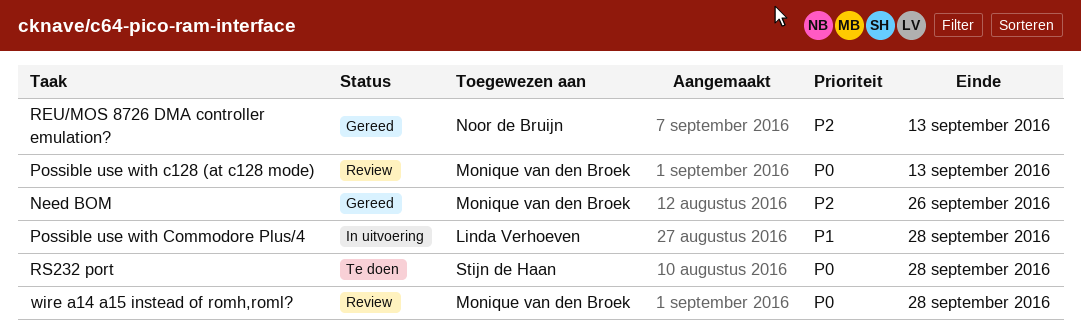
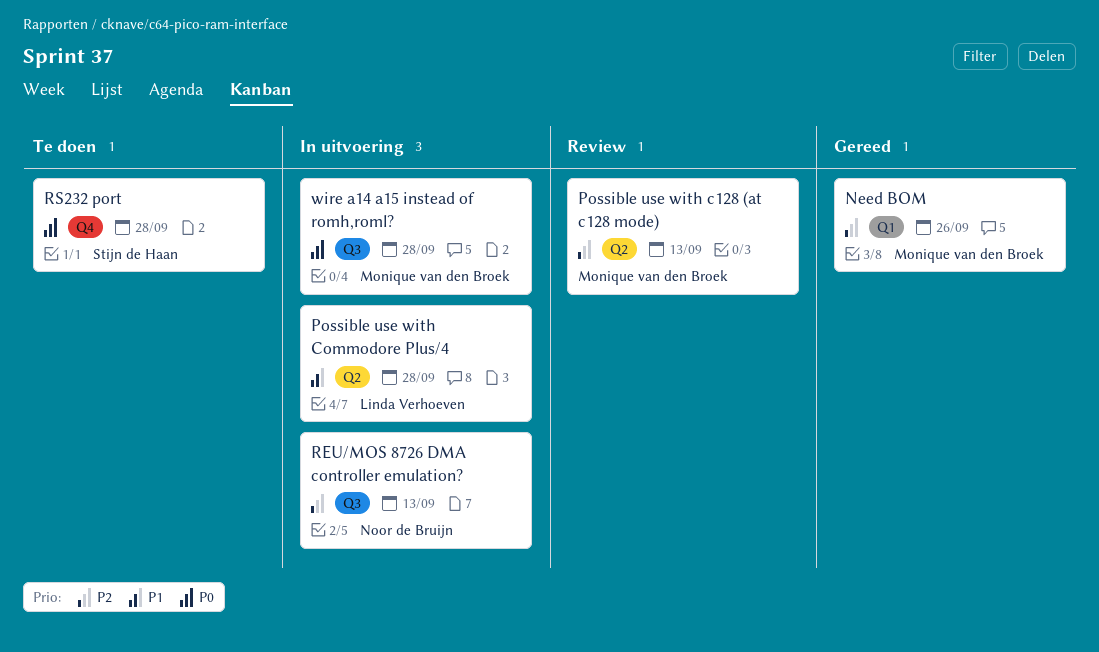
Possible use with c128 (at c128 mode), priority: P0 -> P2
REU/MOS 8726 DMA controller emulation?, status: Gereed -> In uitvoering
wire a14 a15 instead of romh,roml?, status: Review -> In uitvoering

